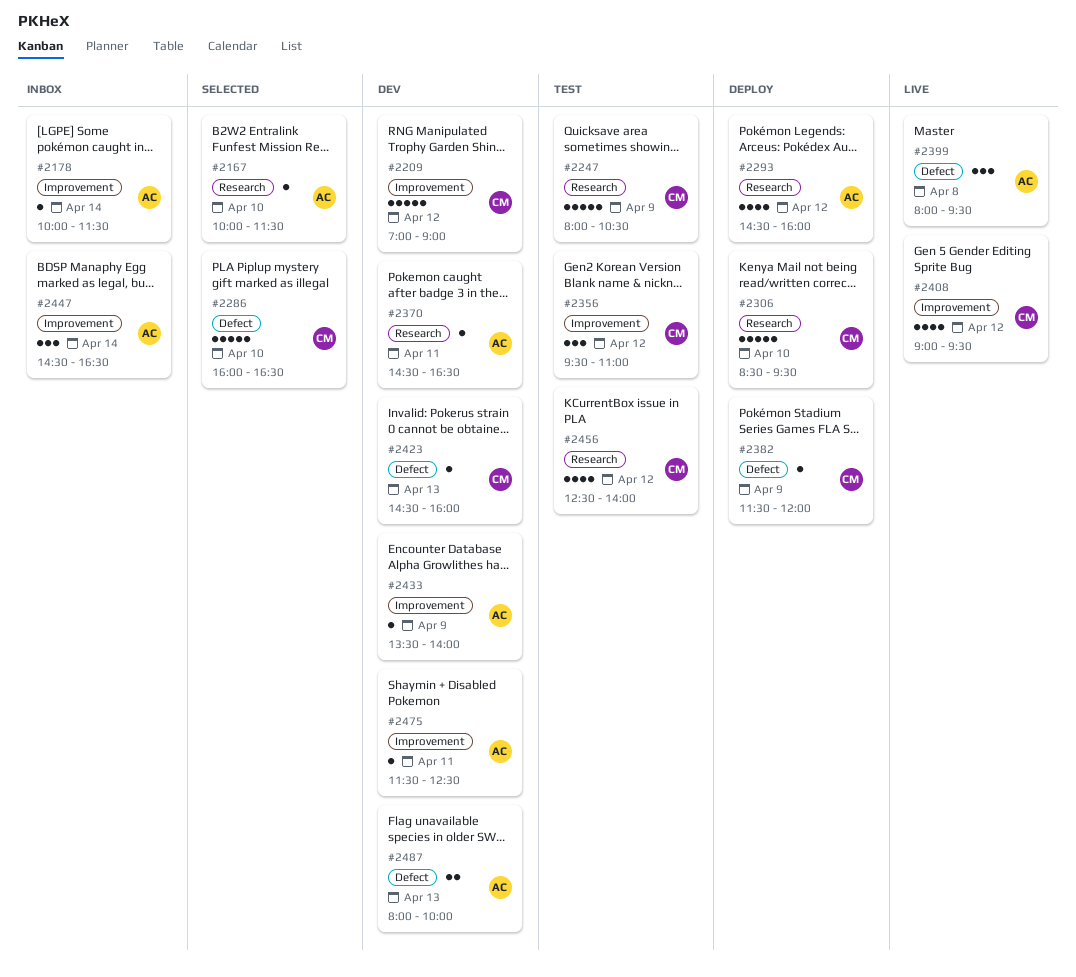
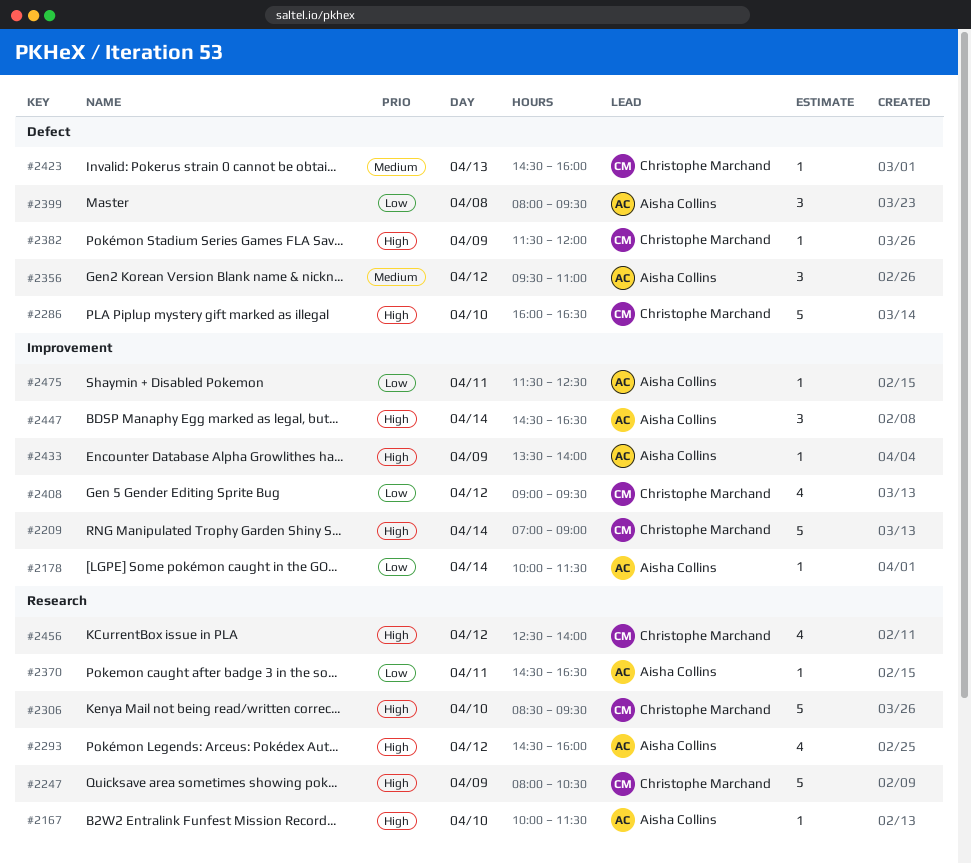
#2209, day: Apr 12 -> Apr 14
#2356, owner: Christophe Marchand -> Aisha Collins
#2356, label: Improvement -> Defect
#2487: present -> none

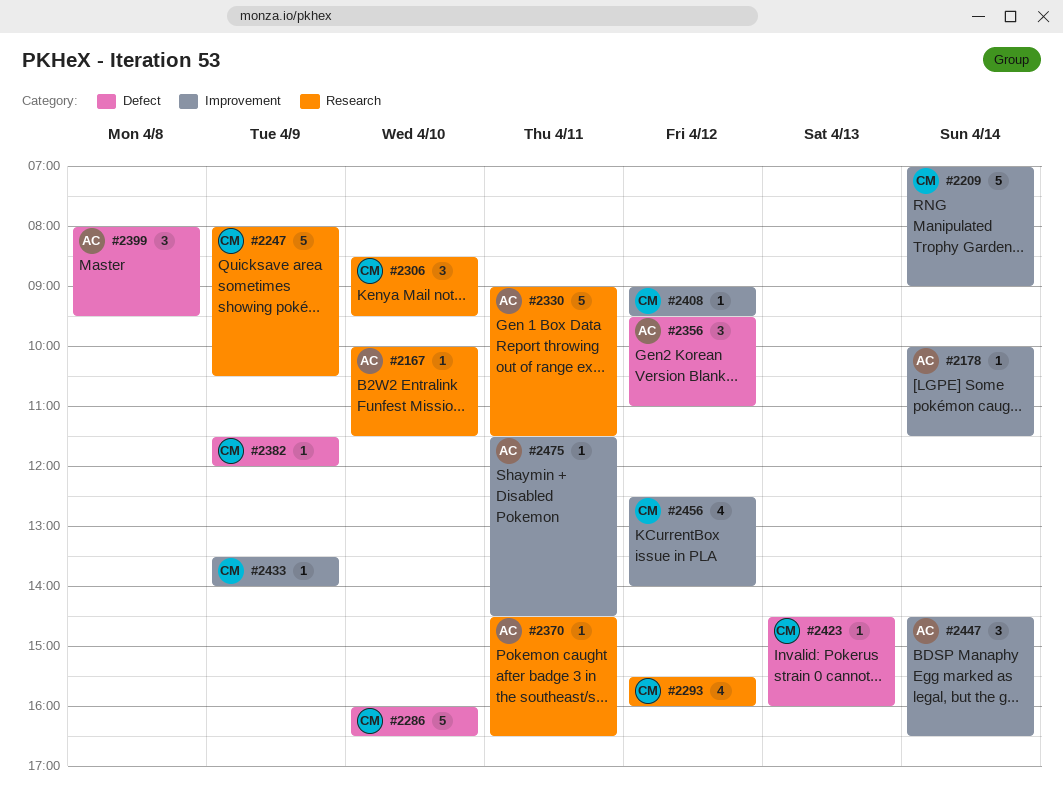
#2293, owner: Aisha Collins -> Christophe Marchand
#2293, begins: 14:30 -> 15:30
#2306, estimate: 5 -> 3
#2330: none -> present
#2408, estimate: 4 -> 1
#2433, owner: Aisha Collins -> Christophe Marchand
#2456, label: Research -> Improvement
#2475, ends: 12:30 -> 14:30

